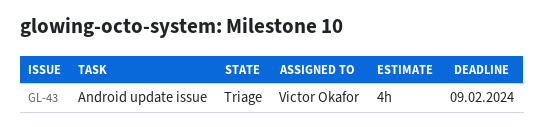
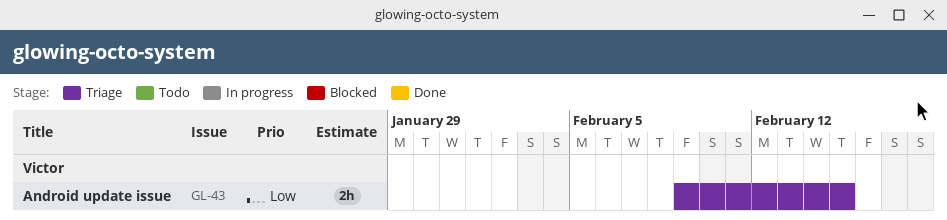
GL-43, estimate: 4h -> 2h
GL-43, due: Feb 9 -> Feb 15

